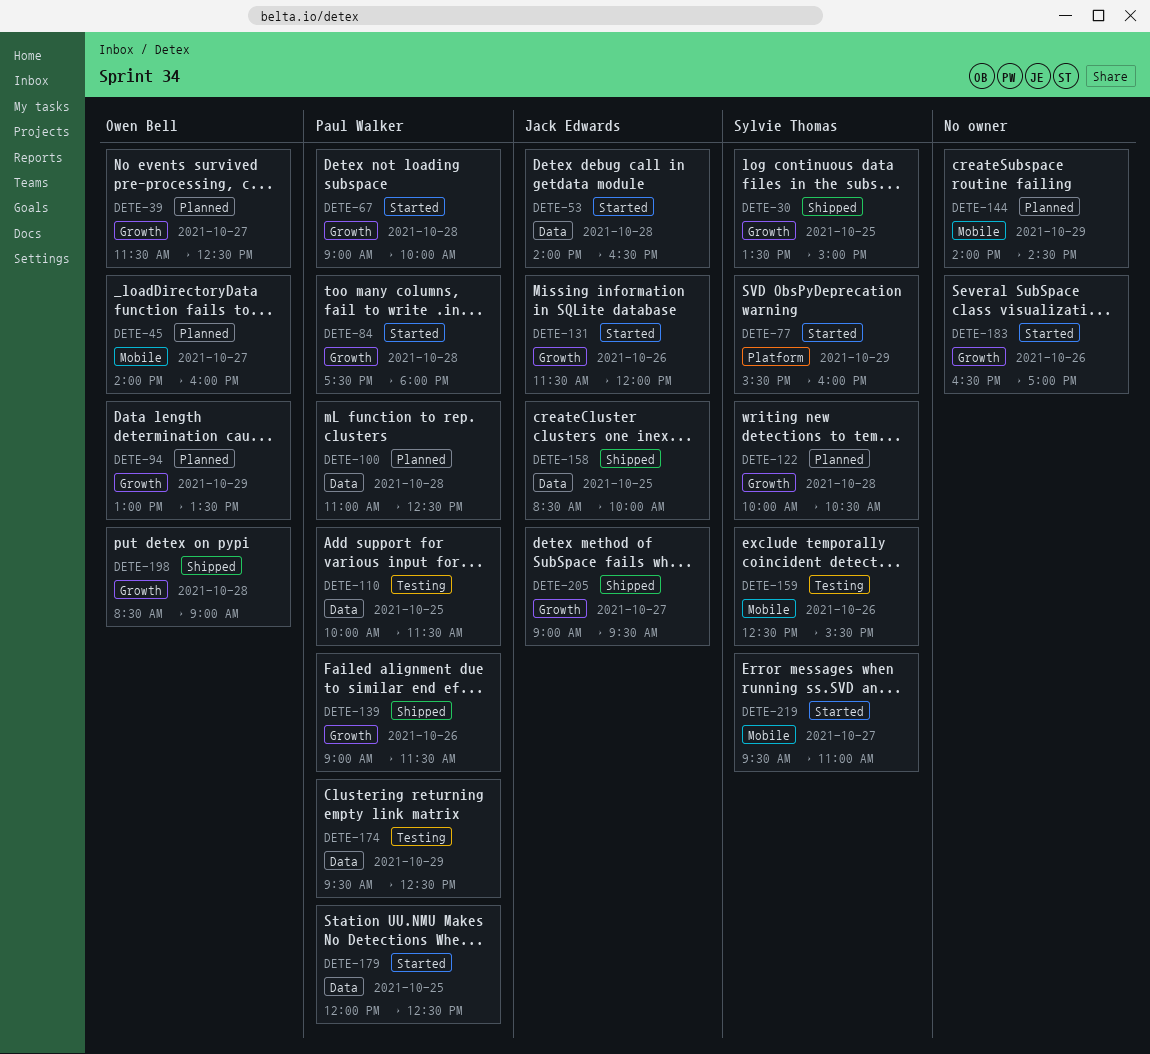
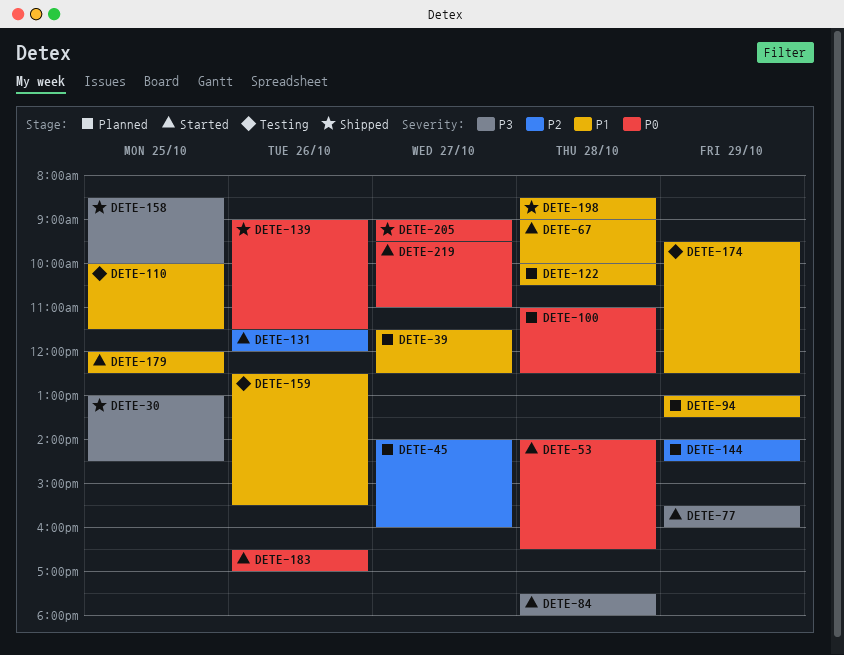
DETE-30, begins: 13:30 -> 13:00
DETE-30, ends: 15:00 -> 14:30

